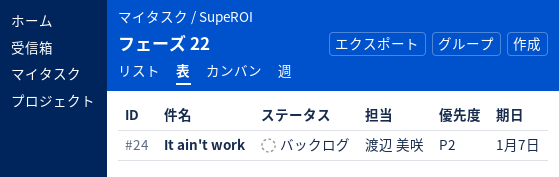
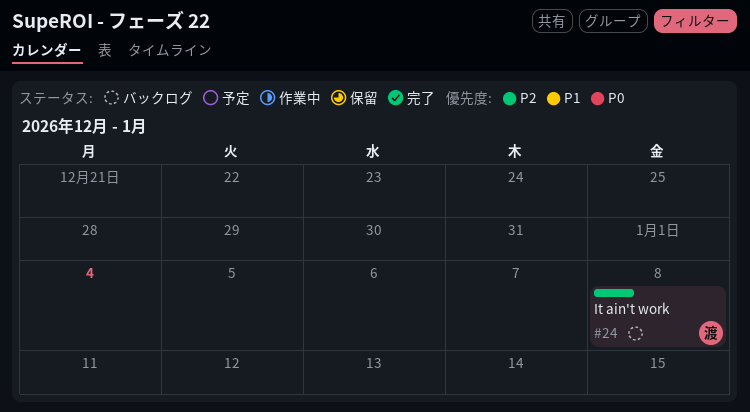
#24, due: Jan 7 -> Jan 8

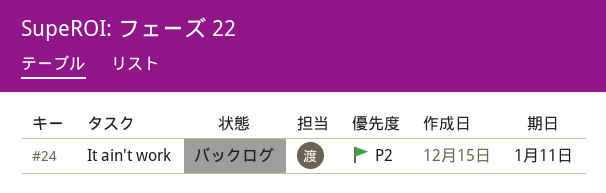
#24, due: Jan 8 -> Jan 11

